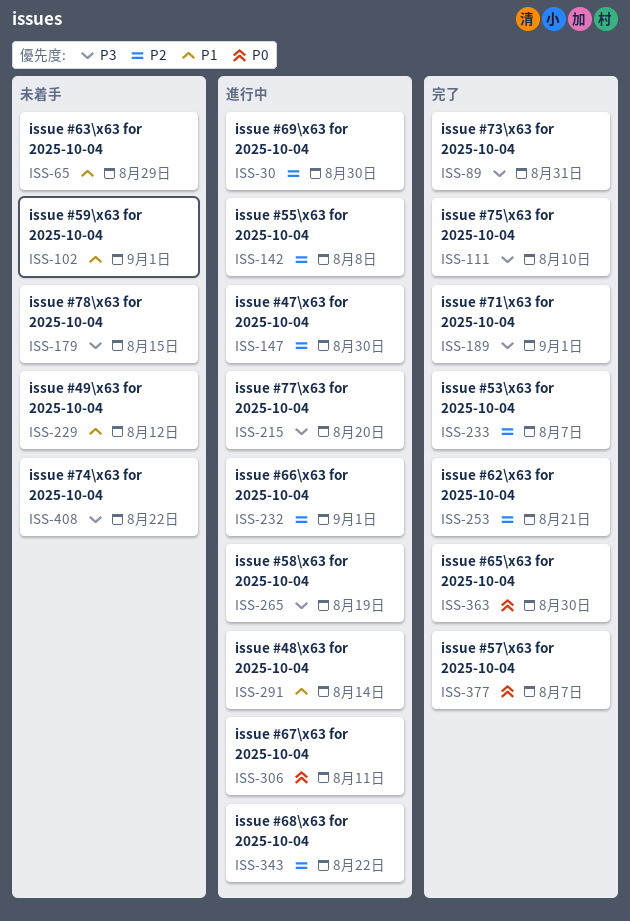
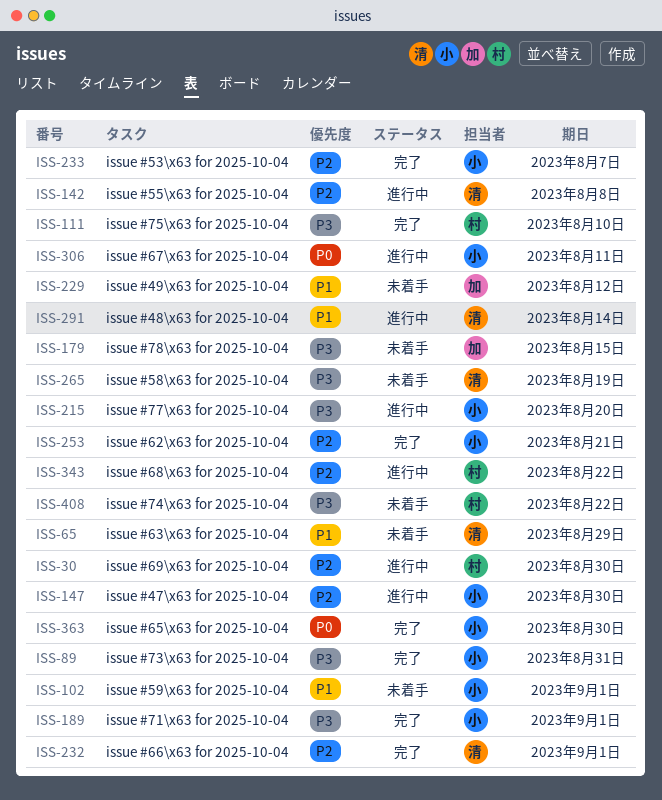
ISS-232, status: 進行中 -> 完了
ISS-265, status: 進行中 -> 未着手
ISS-377: present -> none

